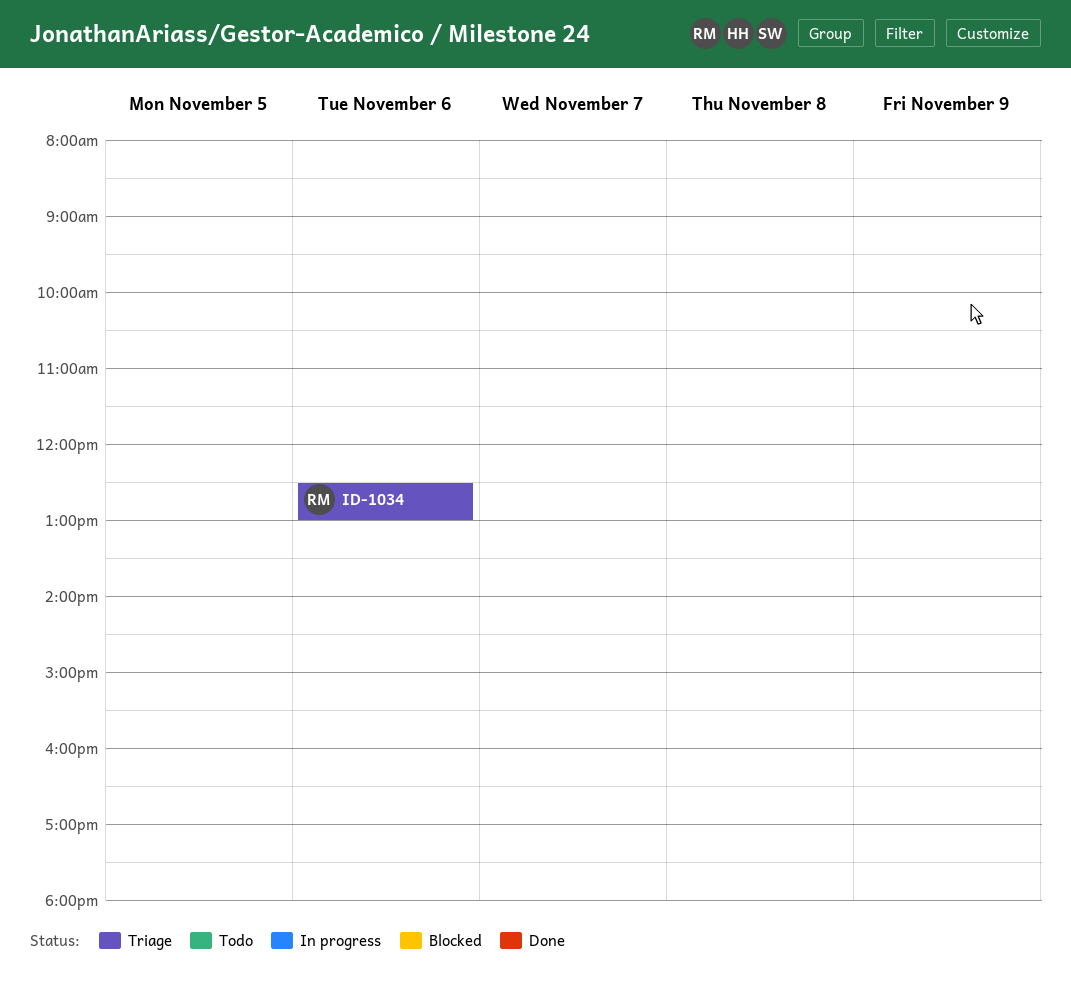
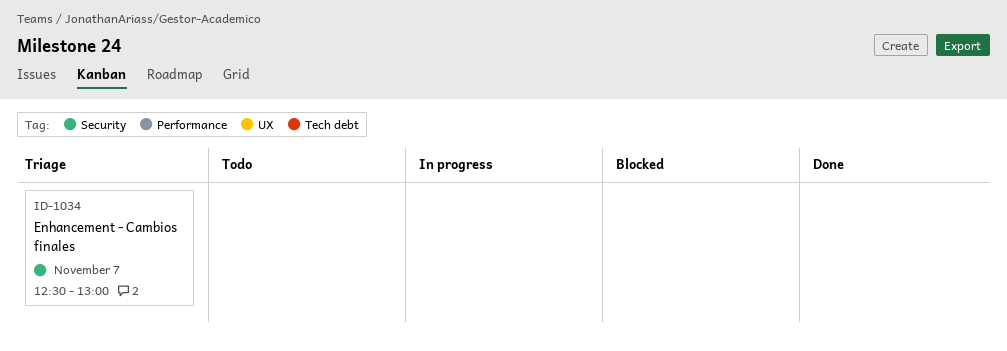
ID-1034, day: Nov 6 -> Nov 7

